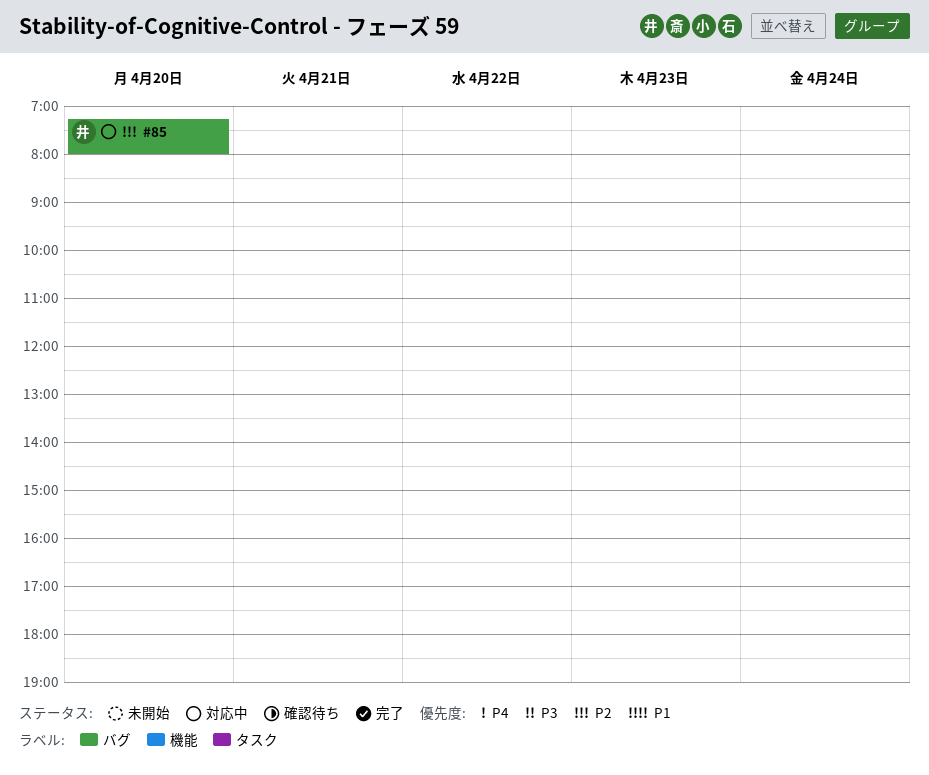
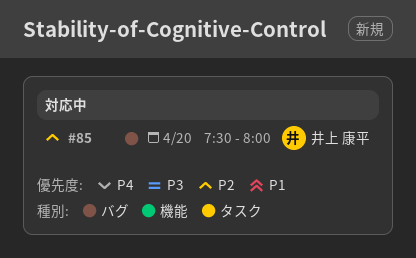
#85, begins: 07:15 -> 07:30

